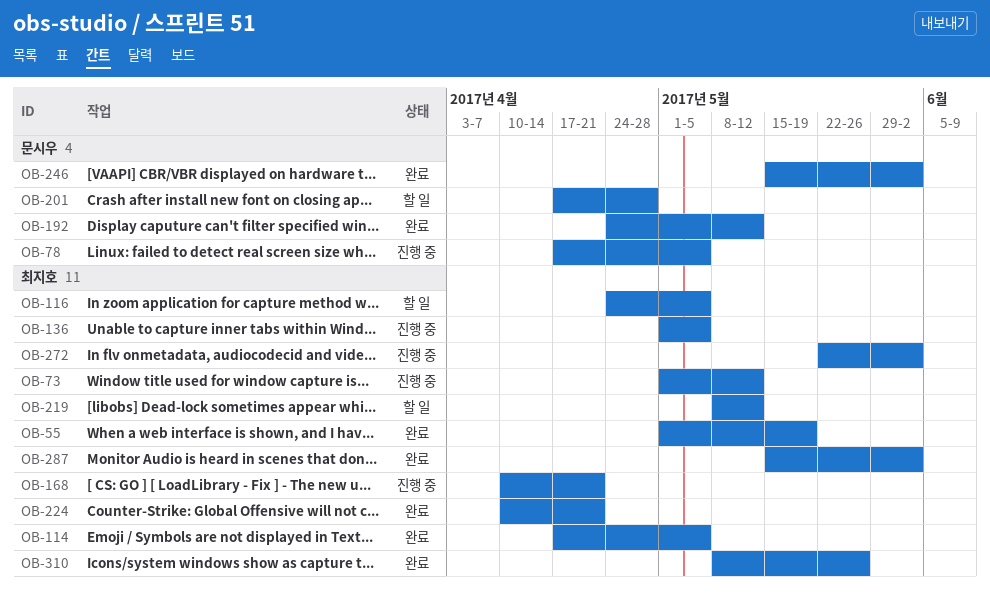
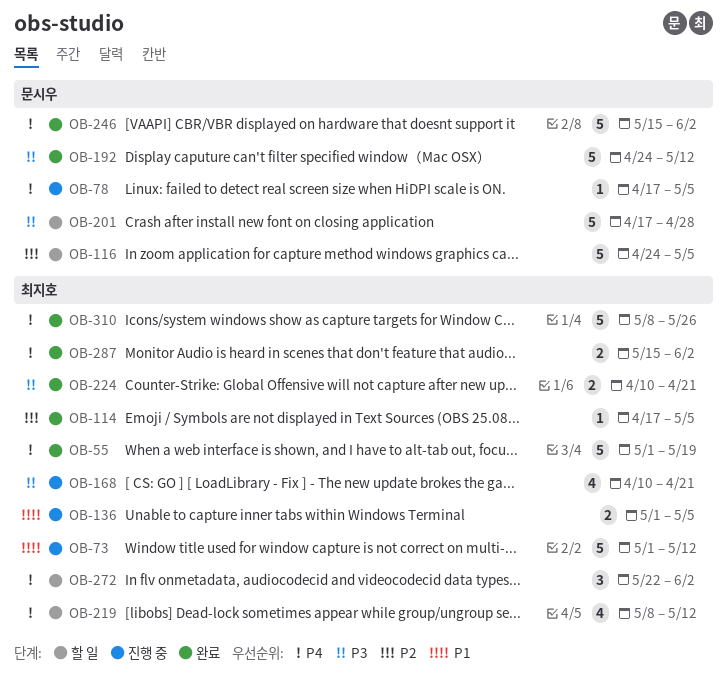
OB-116, owner: 최지호 -> 문시우
OB-272, status: 진행 중 -> 할 일

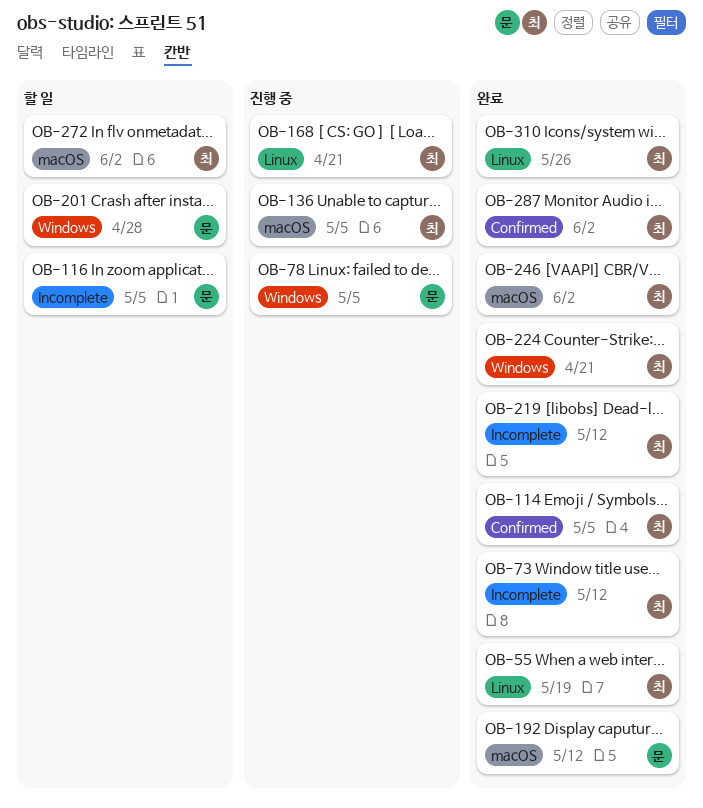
OB-73, status: 진행 중 -> 완료
OB-219, status: 할 일 -> 완료
OB-246, owner: 문시우 -> 최지호

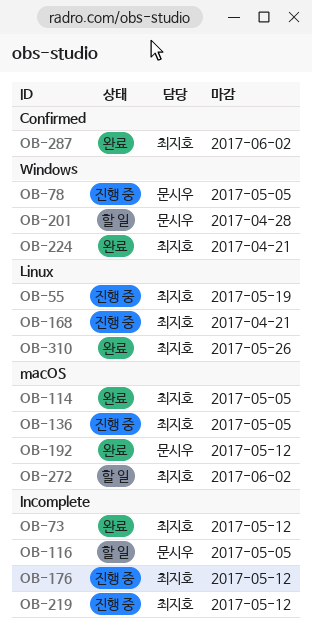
OB-55, status: 완료 -> 진행 중
OB-114, label: Confirmed -> macOS
OB-176: none -> present
OB-219, status: 완료 -> 진행 중
OB-246: present -> none

